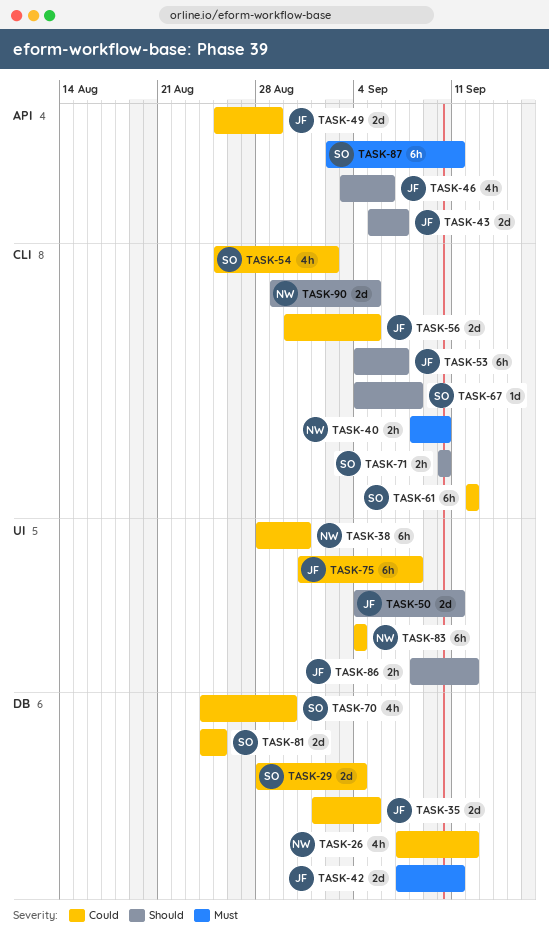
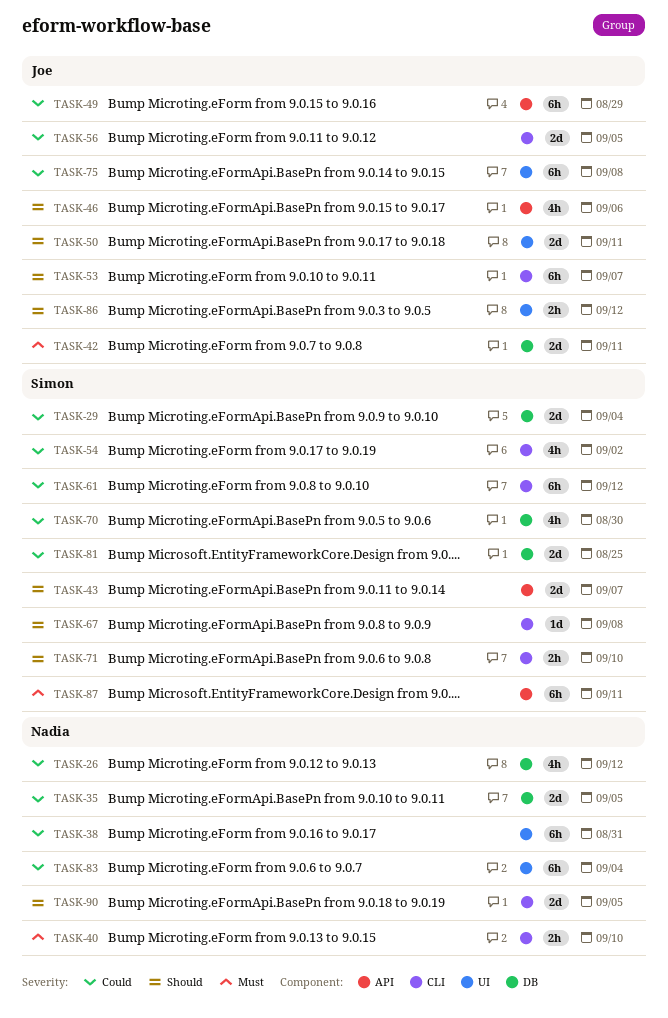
TASK-35, owner: Joe -> Nadia
TASK-43, owner: Joe -> Simon
TASK-49, estimate: 2d -> 6h

